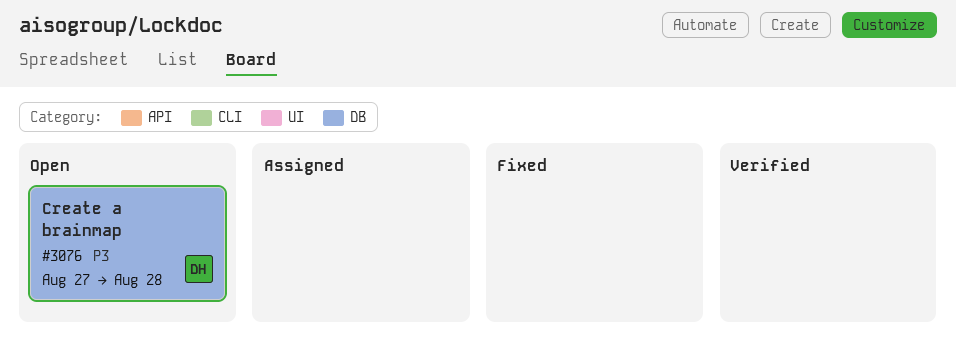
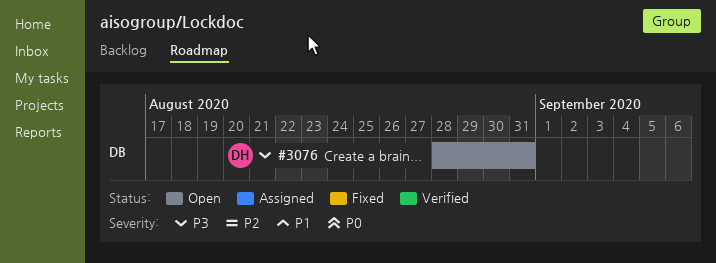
#3076, start: Aug 27 -> Aug 28
#3076, due: Aug 28 -> Aug 31

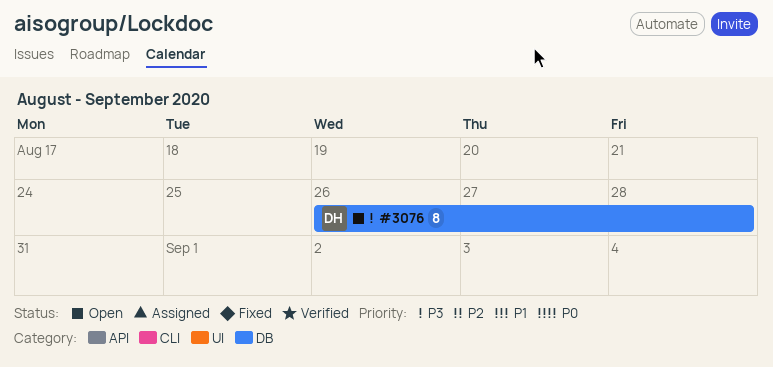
#3076, start: Aug 28 -> Aug 26
#3076, due: Aug 31 -> Aug 28

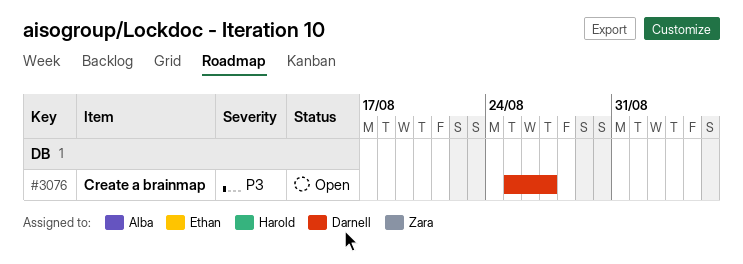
#3076, start: Aug 26 -> Aug 25
#3076, due: Aug 28 -> Aug 27

